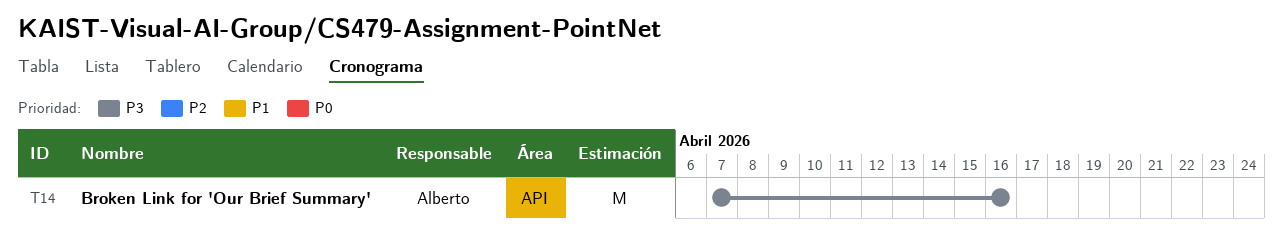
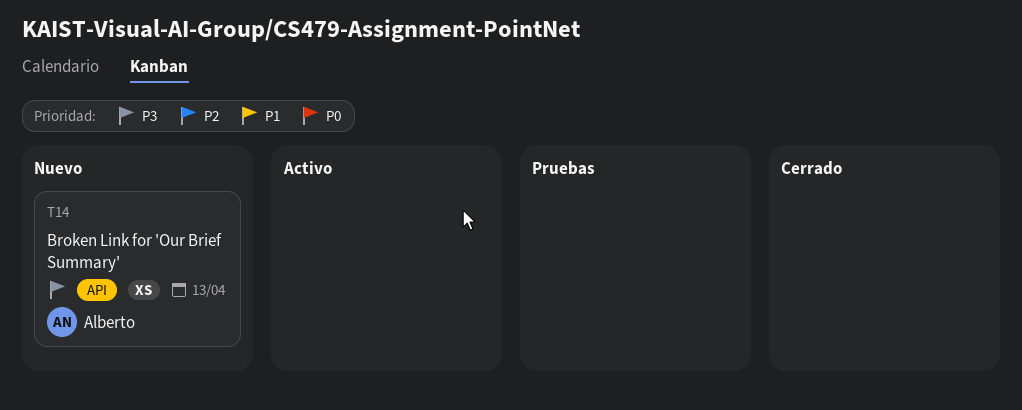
T14, estimate: M -> XS
T14, due: Apr 16 -> Apr 13

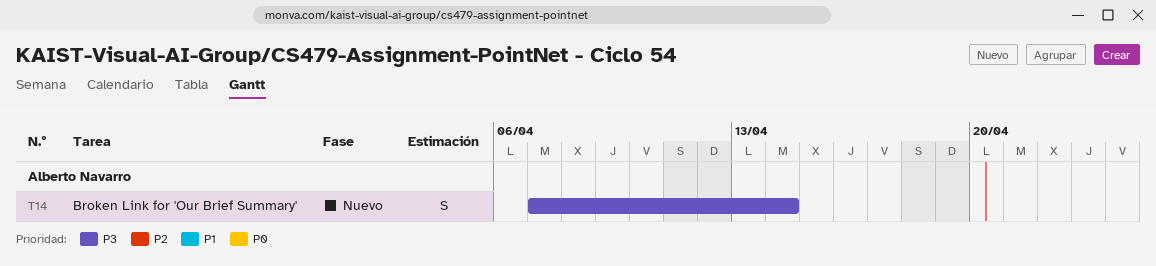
T14, estimate: XS -> S
T14, due: Apr 13 -> Apr 14

